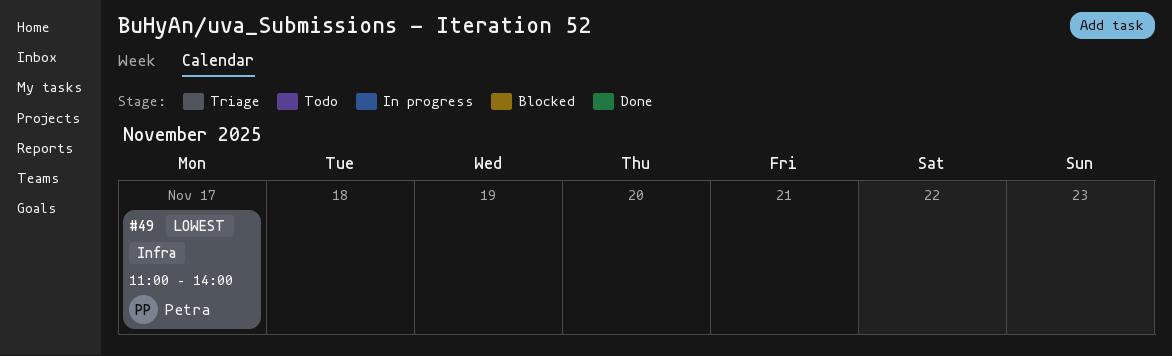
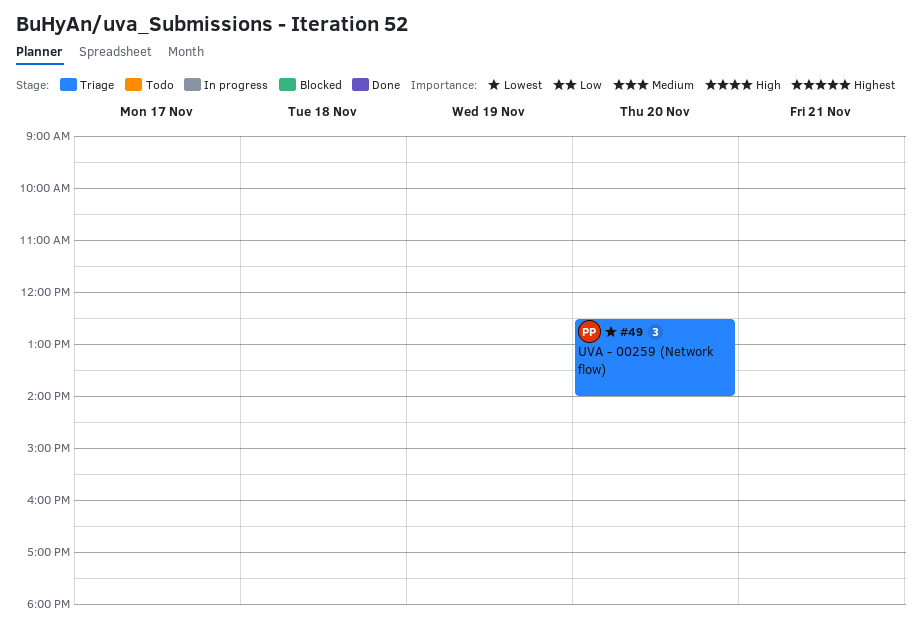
#49, day: Nov 17 -> Nov 20
#49, begins: 11:00 -> 12:30

